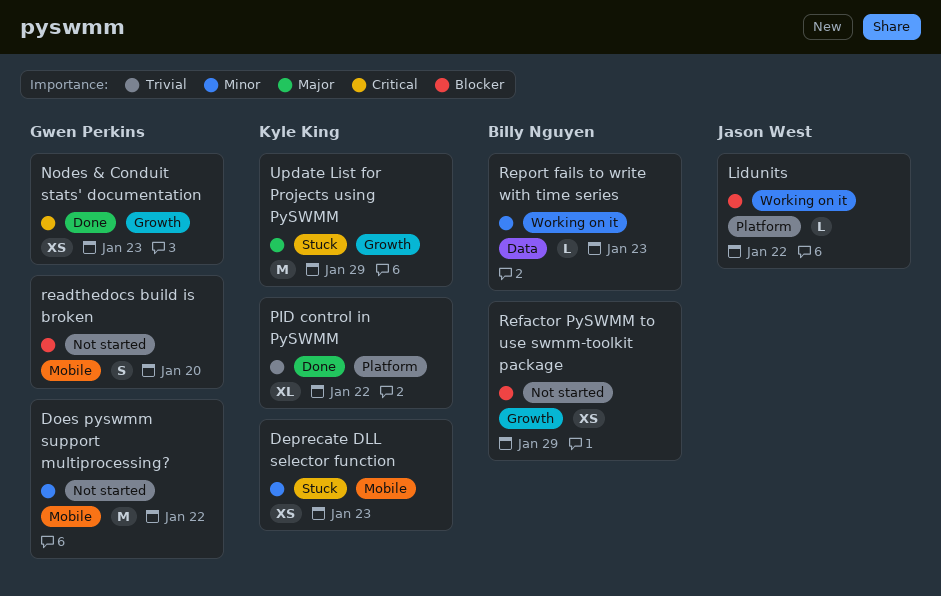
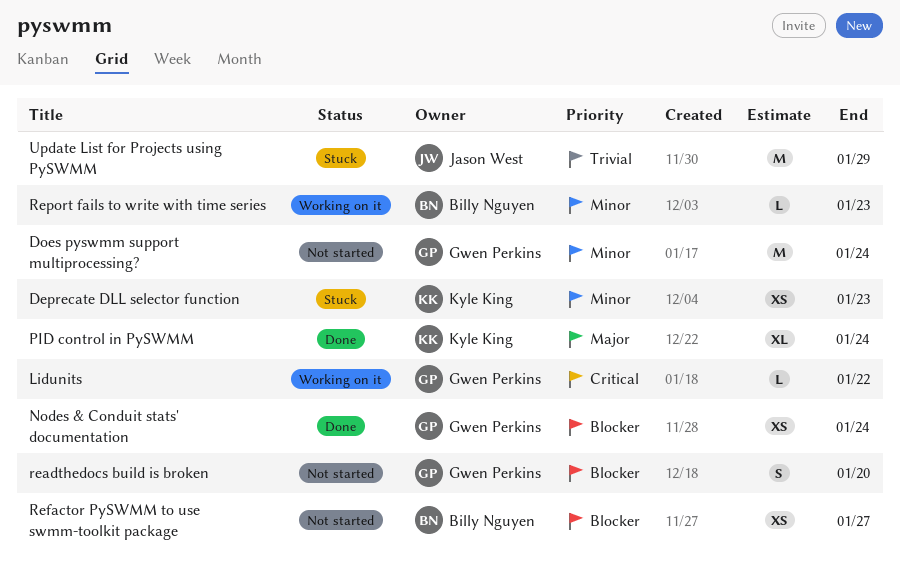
Does pyswmm support multiprocessing?, due: Jan 22 -> Jan 24
Lidunits, owner: Jason West -> Gwen Perkins
Lidunits, priority: Blocker -> Critical
Nodes & Conduit stats' documentation, priority: Critical -> Blocker
Nodes & Conduit stats' documentation, due: Jan 23 -> Jan 24
PID control in PySWMM, priority: Trivial -> Major
PID control in PySWMM, due: Jan 22 -> Jan 24
Refactor PySWMM to use swmm-toolkit package, due: Jan 29 -> Jan 27
Update List for Projects using PySWMM, owner: Kyle King -> Jason West
Update List for Projects using PySWMM, priority: Major -> Trivial

